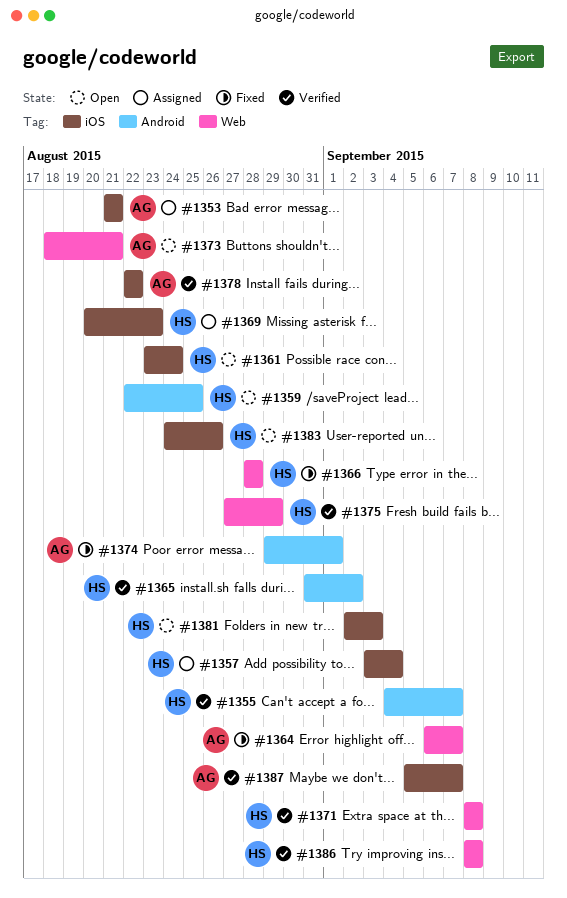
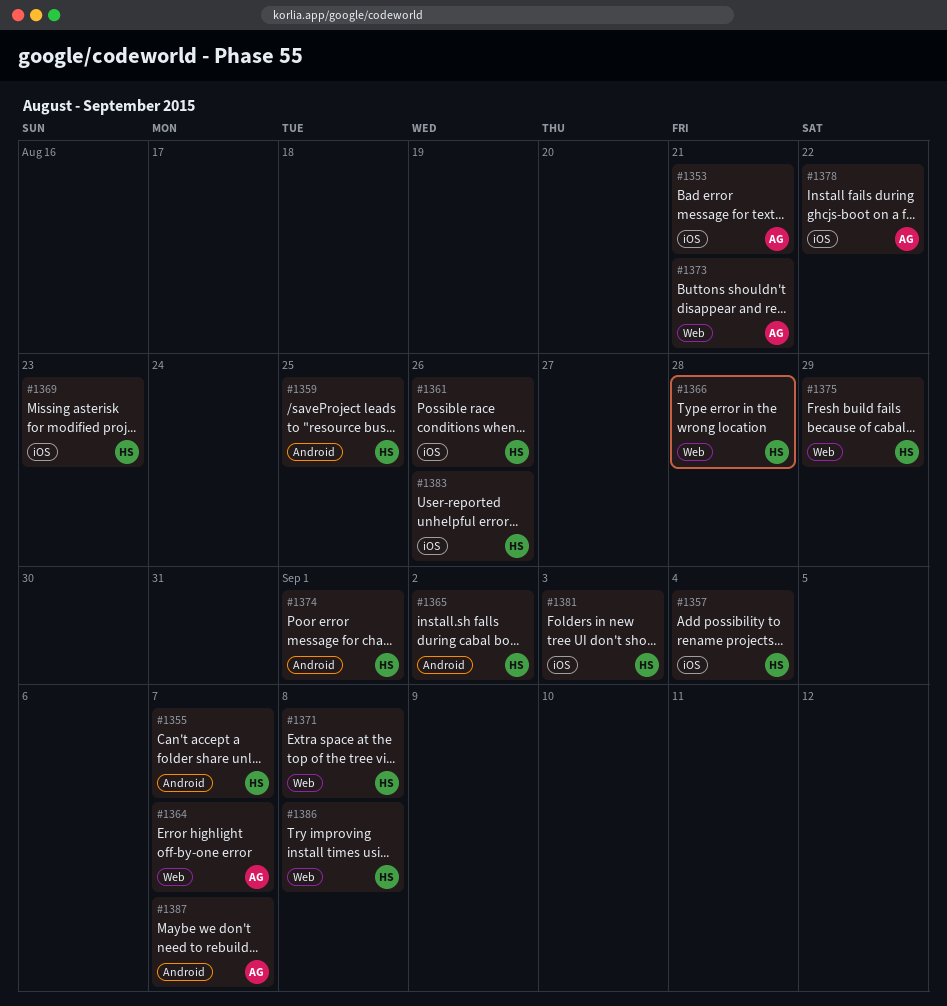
#1361, due: Aug 24 -> Aug 26
#1374, owner: AG -> HS
#1387, label: iOS -> Android

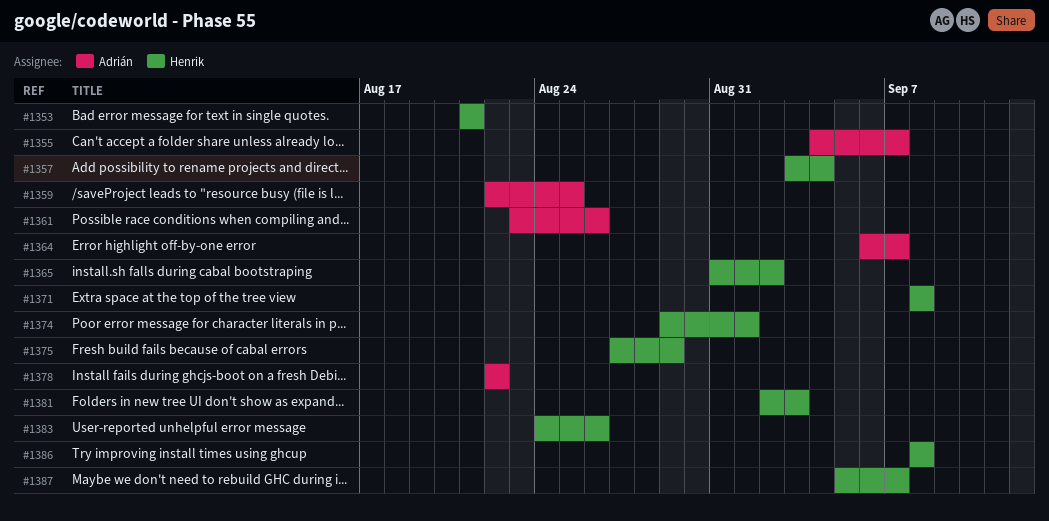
#1353, owner: Adrián -> Henrik
#1355, owner: Henrik -> Adrián
#1359, owner: Henrik -> Adrián
#1361, owner: Henrik -> Adrián
#1366: present -> none
#1369: present -> none
#1373: present -> none
#1387, owner: Adrián -> Henrik

